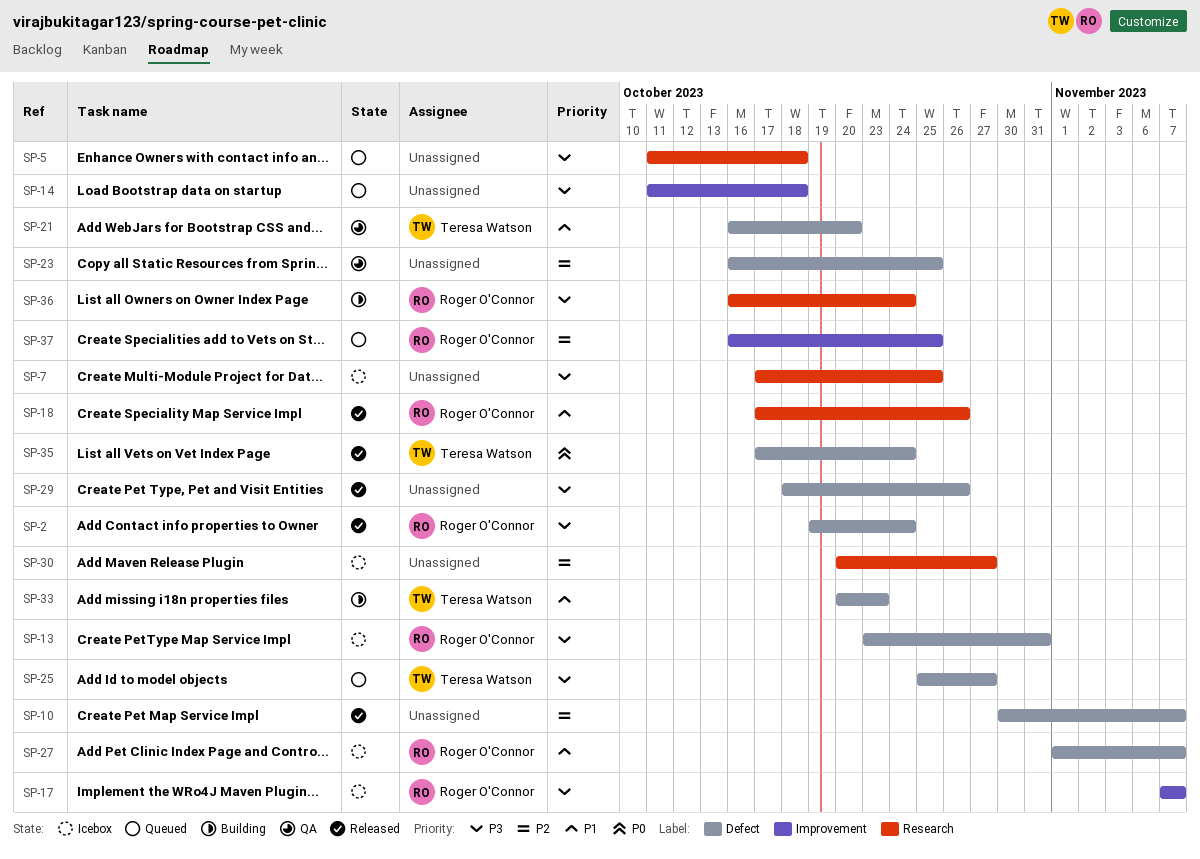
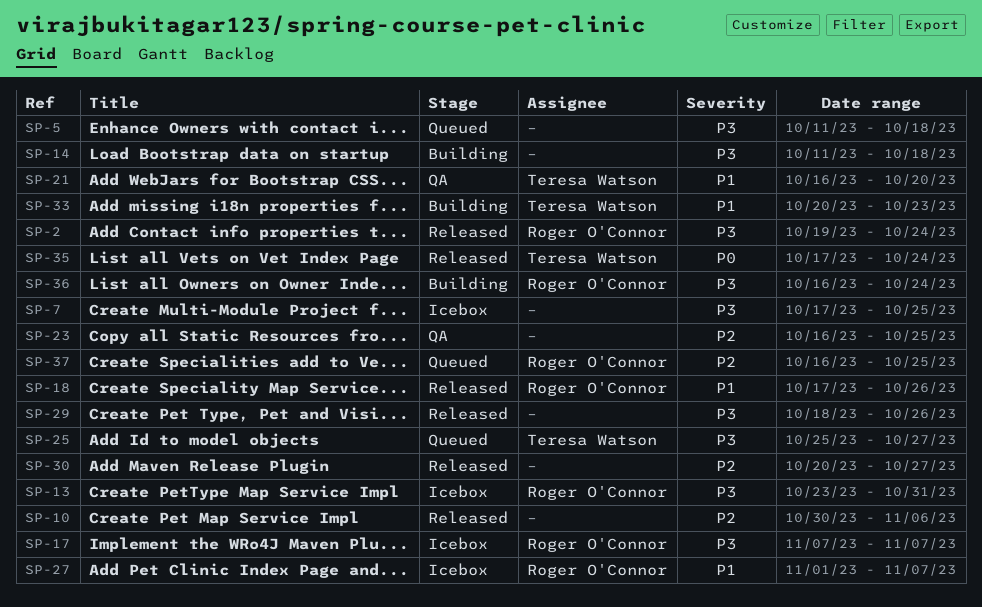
SP-10, due: Nov 7 -> Nov 6
SP-14, status: Queued -> Building
SP-30, status: Icebox -> Released

